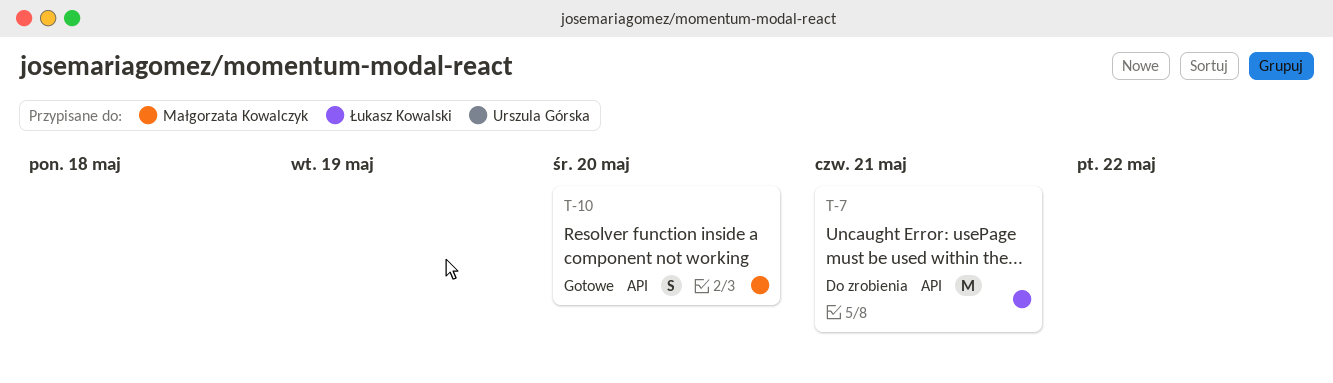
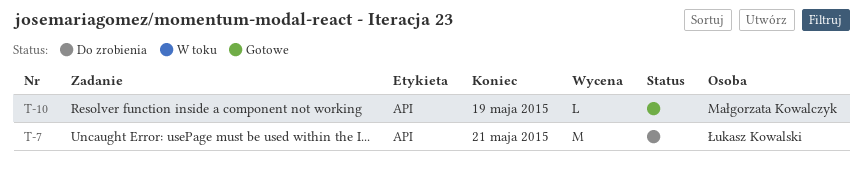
T-10, estimate: S -> L
T-10, due: May 20 -> May 19

